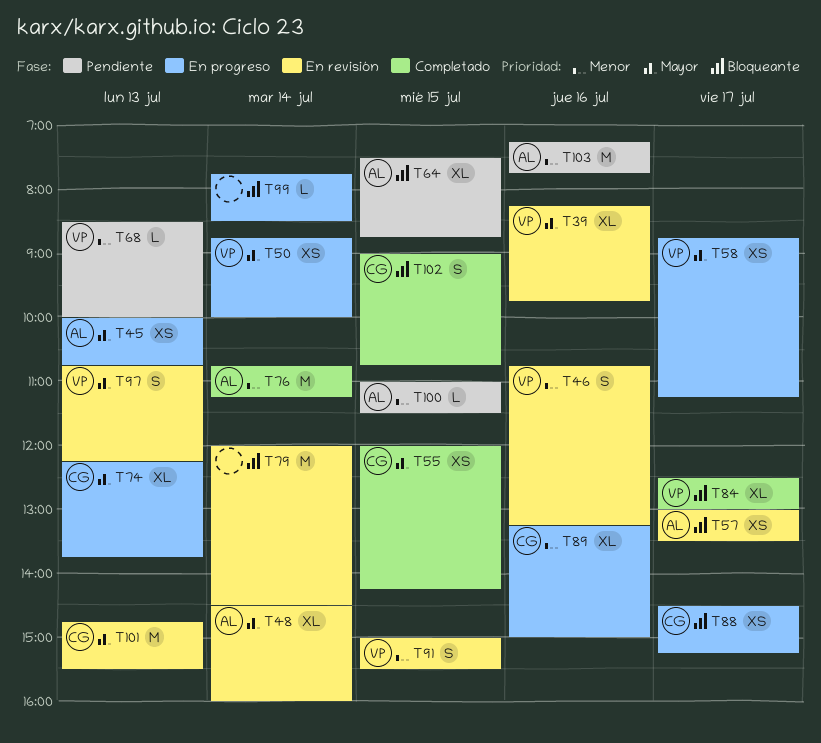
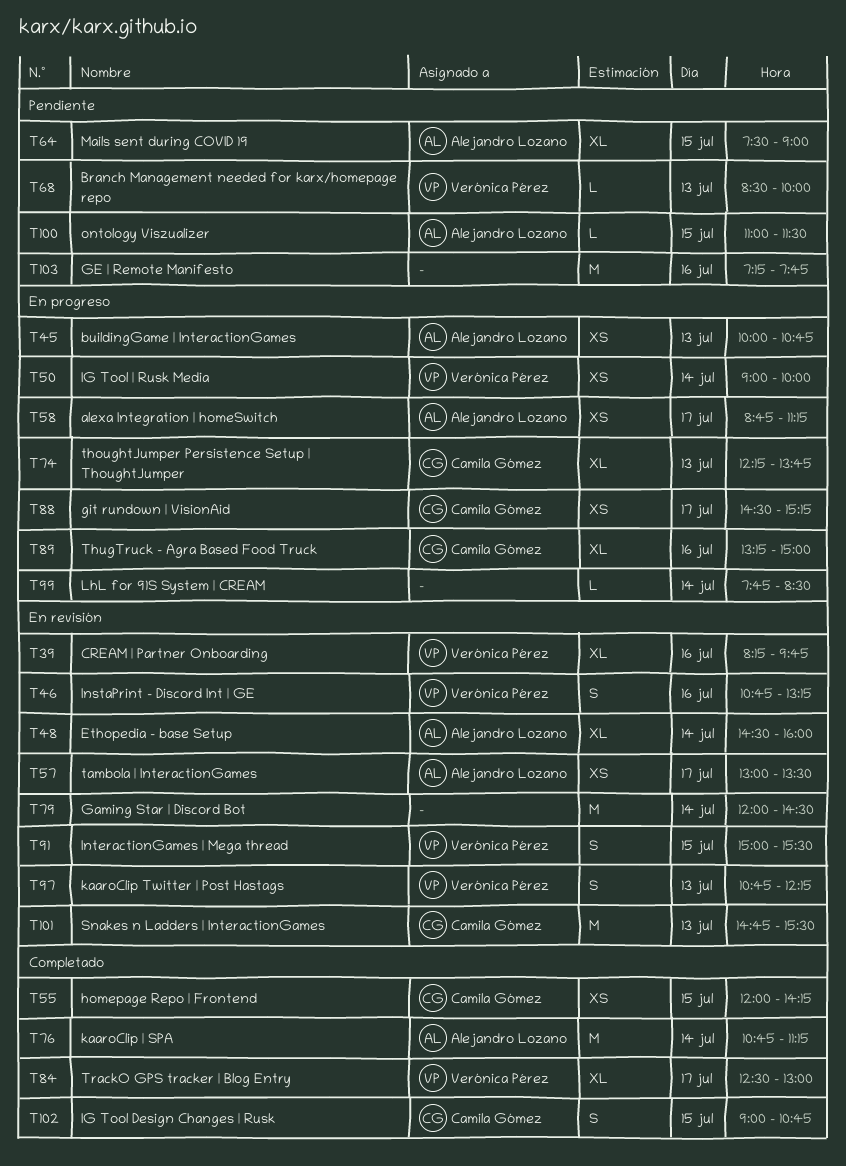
T50, begins: 08:45 -> 09:00
T58, owner: Verónica Pérez -> Alejandro Lozano
T64, ends: 08:45 -> 09:00
T103, owner: Alejandro Lozano -> none

